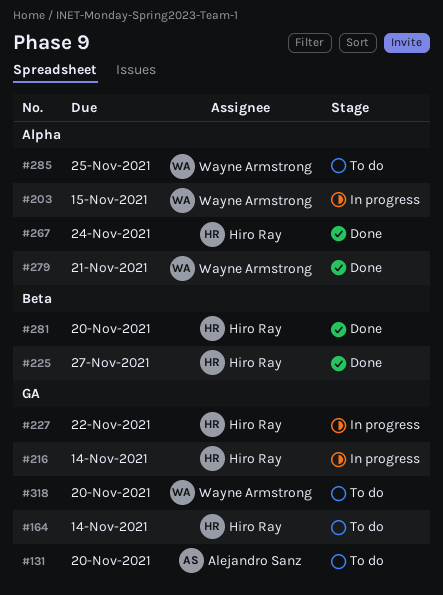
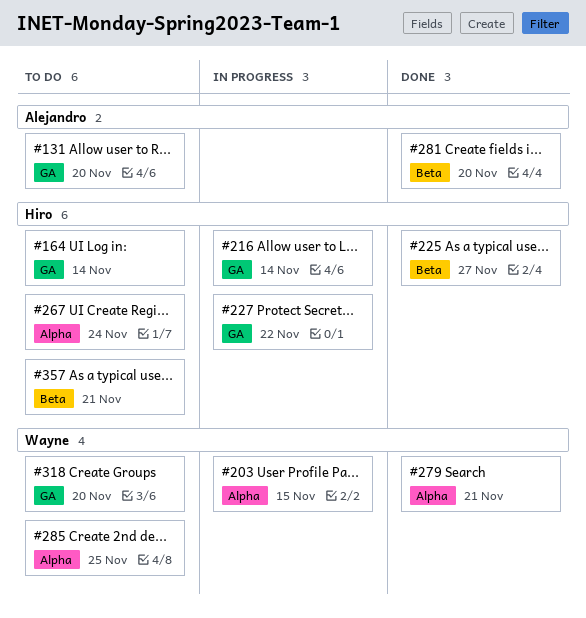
#267, status: Done -> To do
#281, owner: Hiro Ray -> Alejandro Sanz
#357: none -> present

